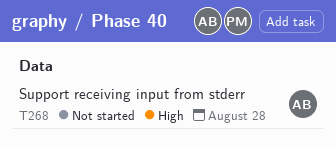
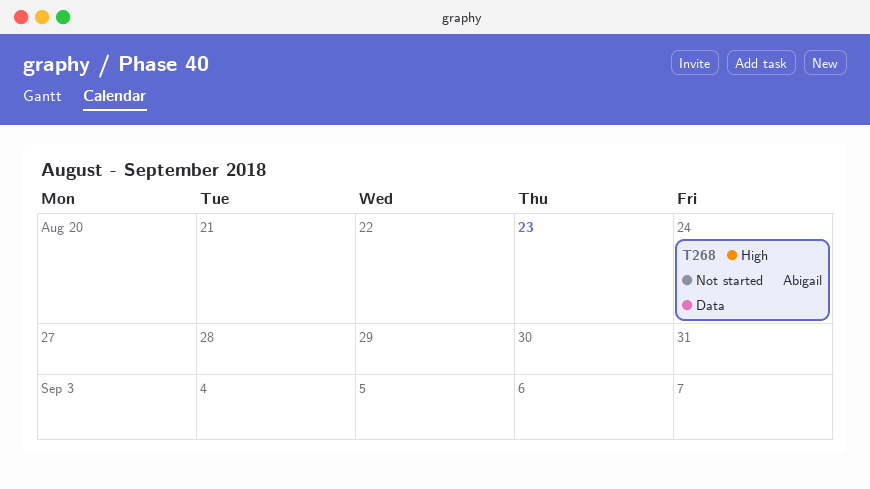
T268, due: Aug 28 -> Aug 24

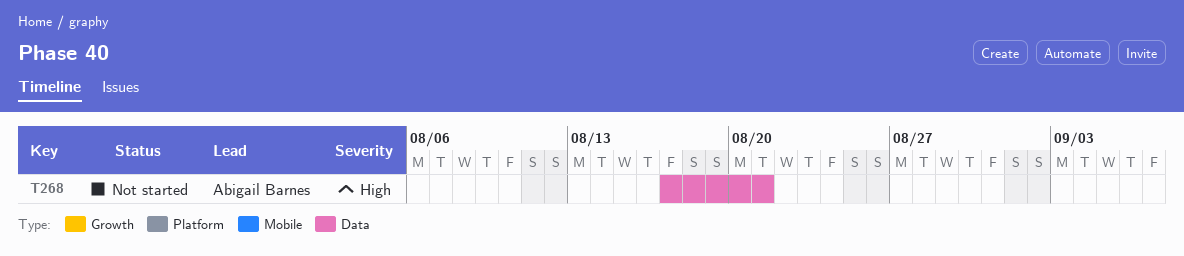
T268, due: Aug 24 -> Aug 21

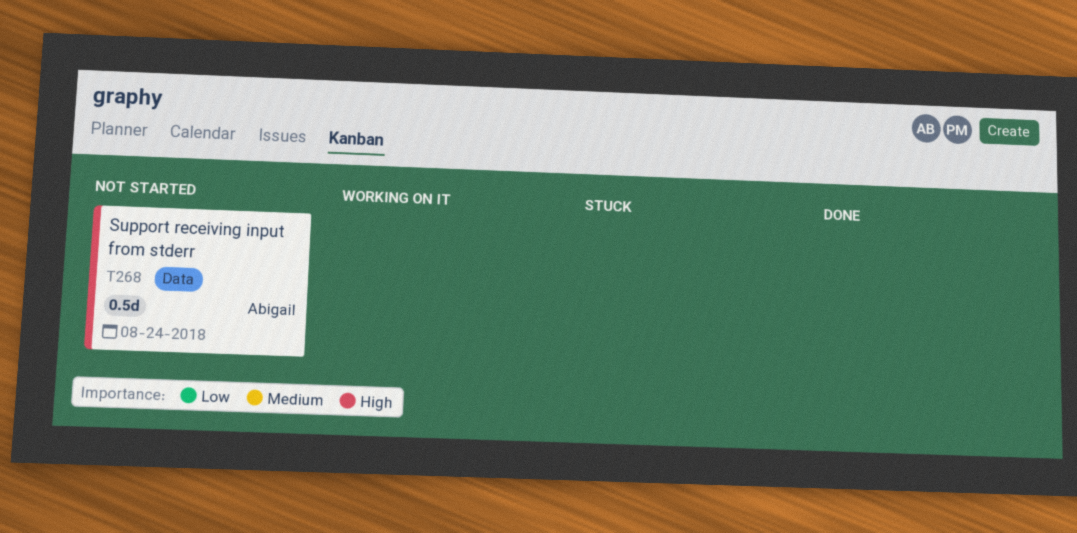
T268, due: Aug 21 -> Aug 24

